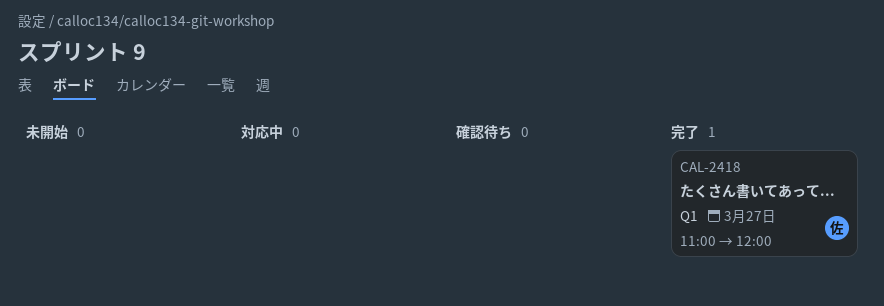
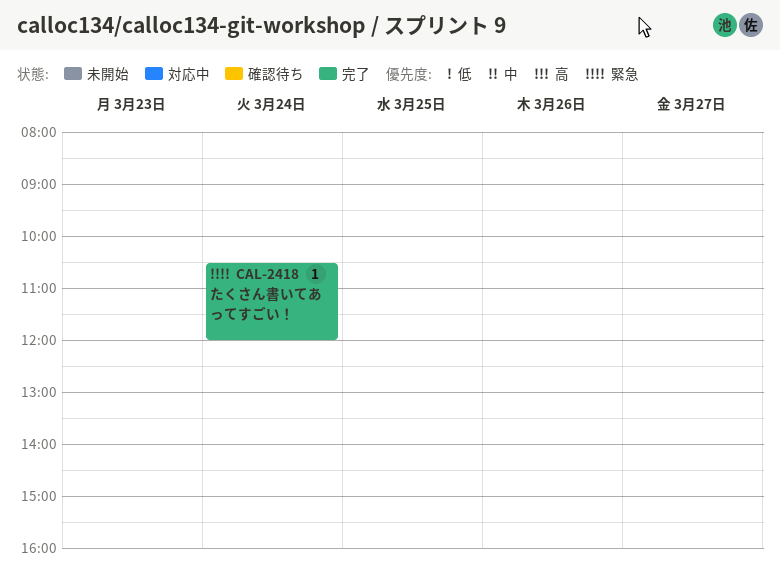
CAL-2418, day: Mar 27 -> Mar 24
CAL-2418, begins: 11:00 -> 10:30

